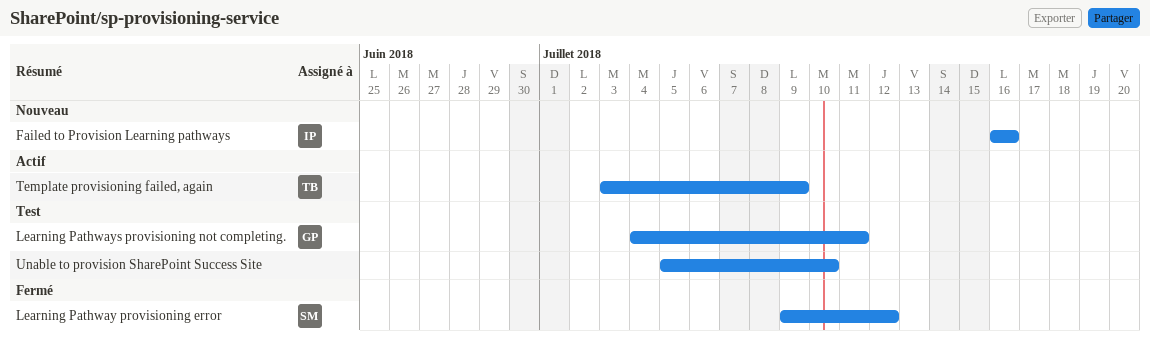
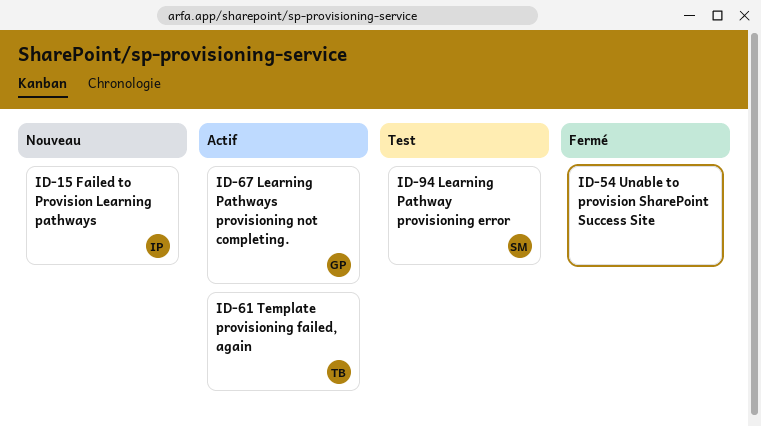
Learning Pathway provisioning error, status: Fermé -> Test
Learning Pathways provisioning not completing., status: Test -> Actif
Unable to provision SharePoint Success Site, status: Test -> Fermé

